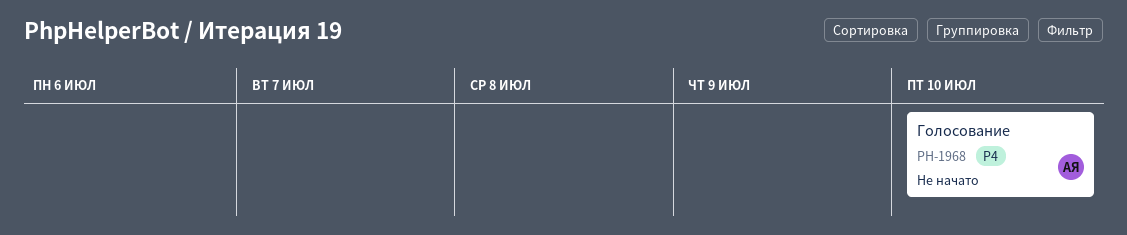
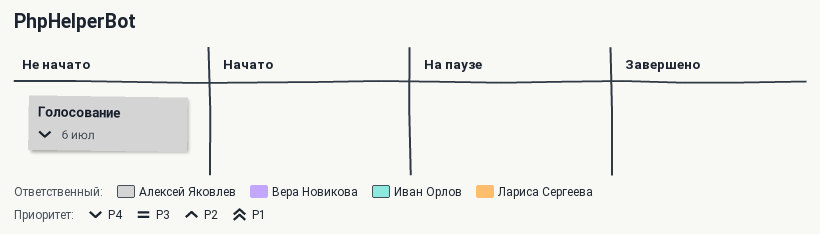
Голосование, due: Jul 10 -> Jul 6

